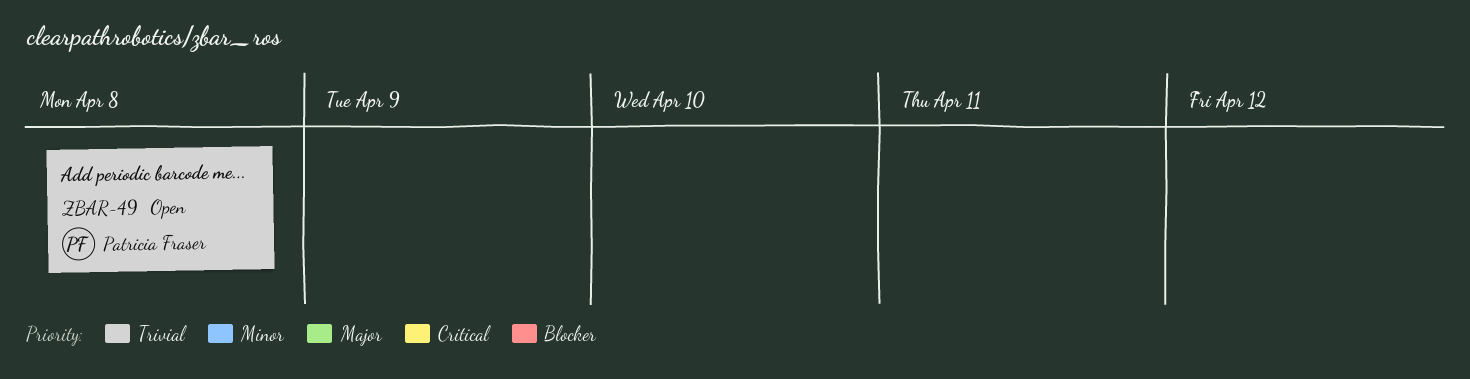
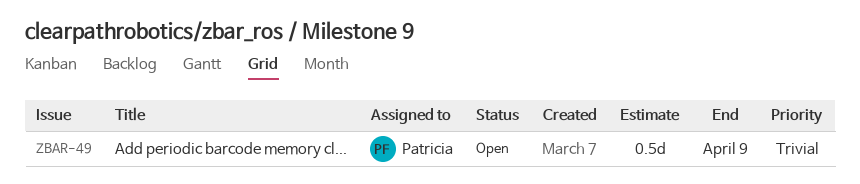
ZBAR-49, due: Apr 8 -> Apr 9

